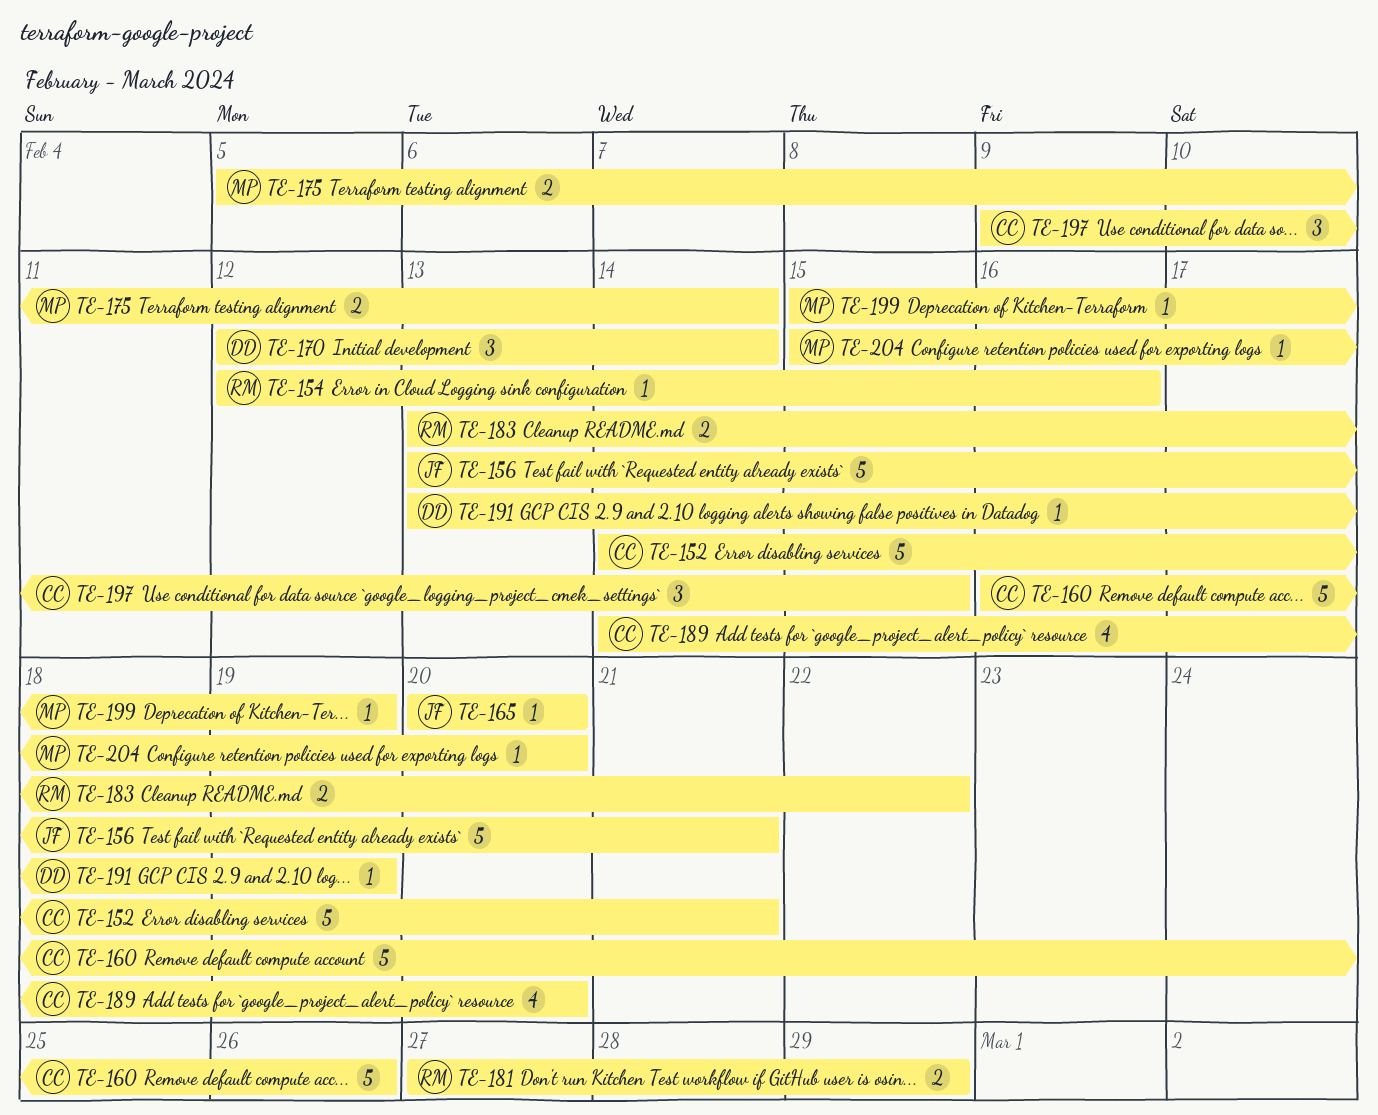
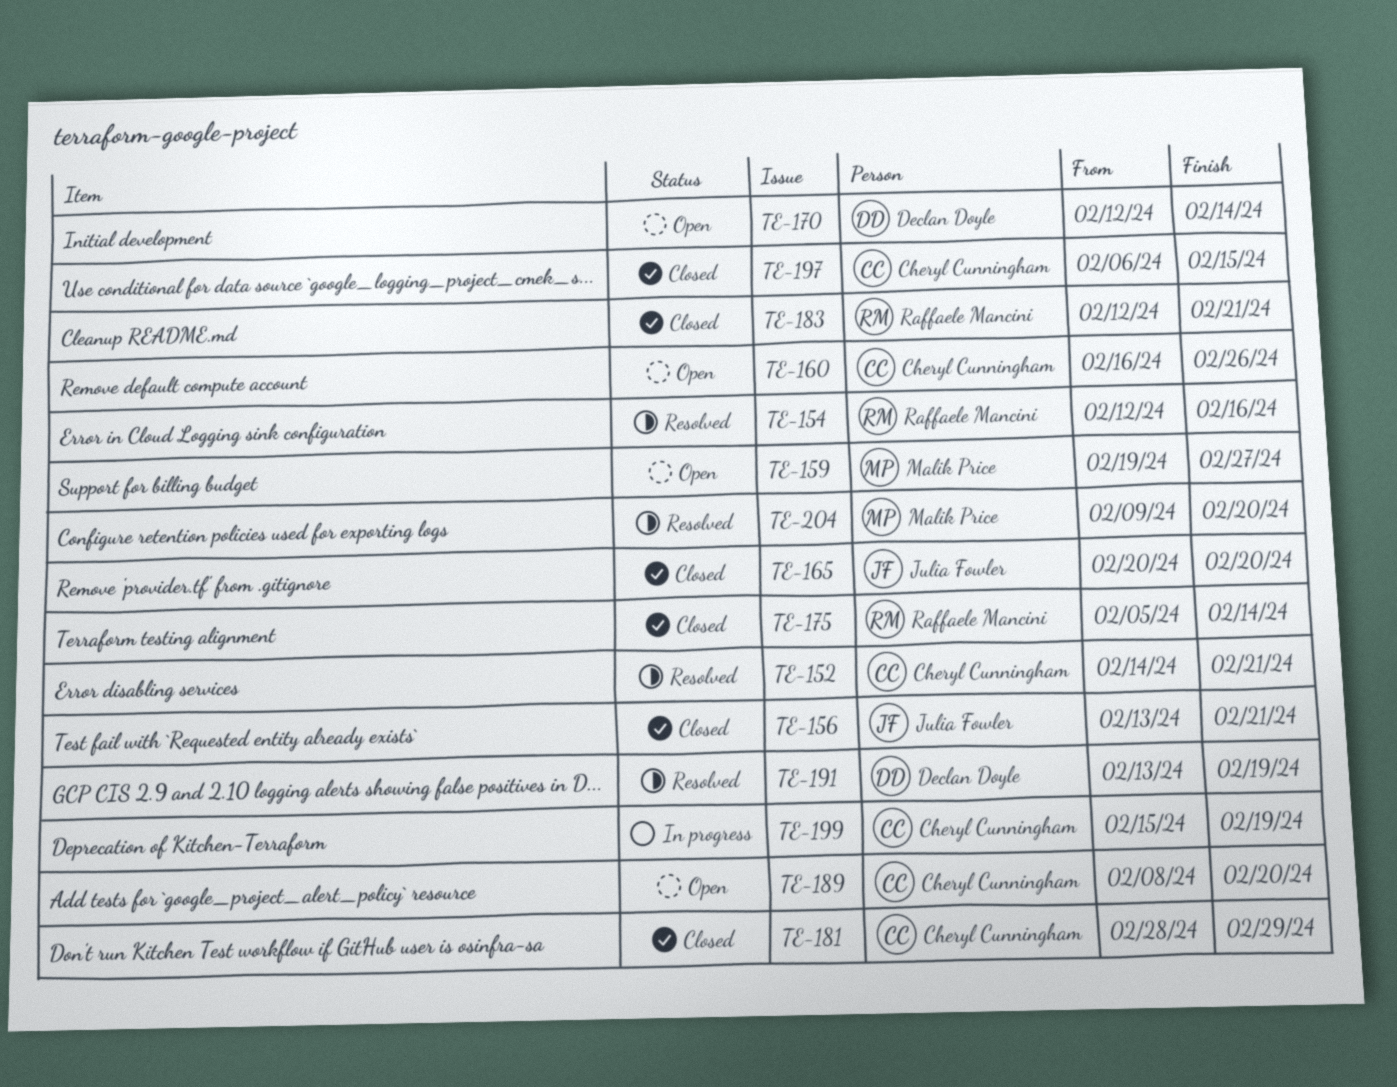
TE-159: none -> present
TE-175, owner: Malik Price -> Raffaele Mancini
TE-181, owner: Raffaele Mancini -> Cheryl Cunningham
TE-181, start: Feb 27 -> Feb 28
TE-183, start: Feb 13 -> Feb 12
TE-183, due: Feb 22 -> Feb 21
TE-189, start: Feb 14 -> Feb 8
TE-197, start: Feb 9 -> Feb 6
TE-199, owner: Malik Price -> Cheryl Cunningham
TE-204, start: Feb 15 -> Feb 9

